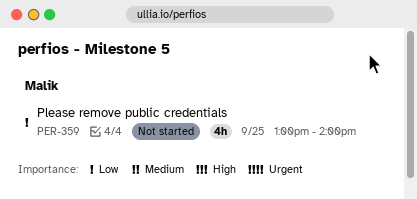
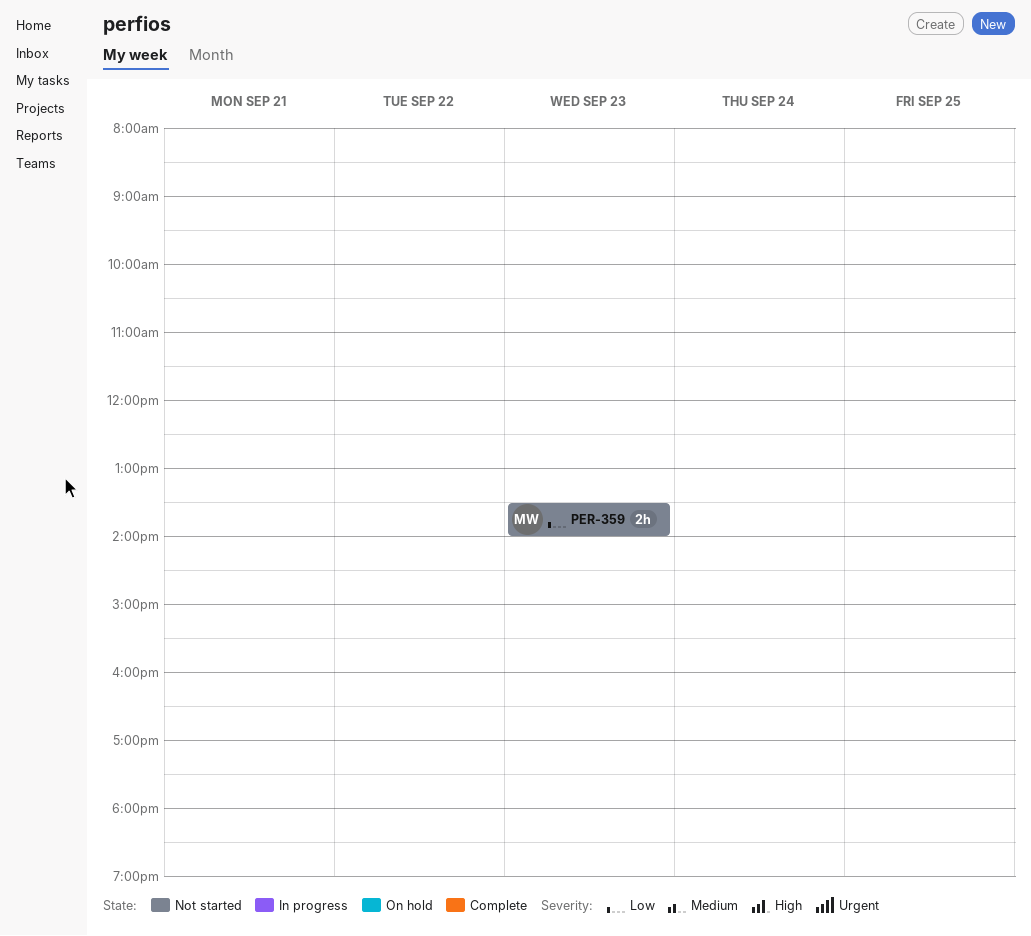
PER-359, estimate: 4h -> 2h
PER-359, day: Sep 25 -> Sep 23
PER-359, begins: 13:00 -> 13:30

